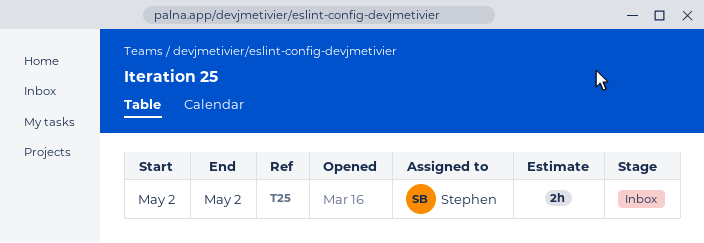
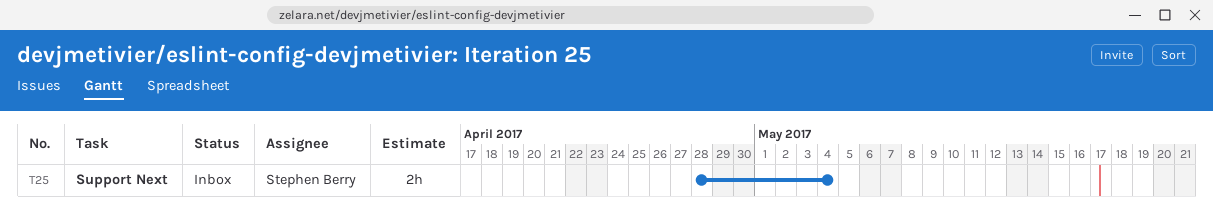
T25, start: May 2 -> Apr 28
T25, due: May 2 -> May 4

